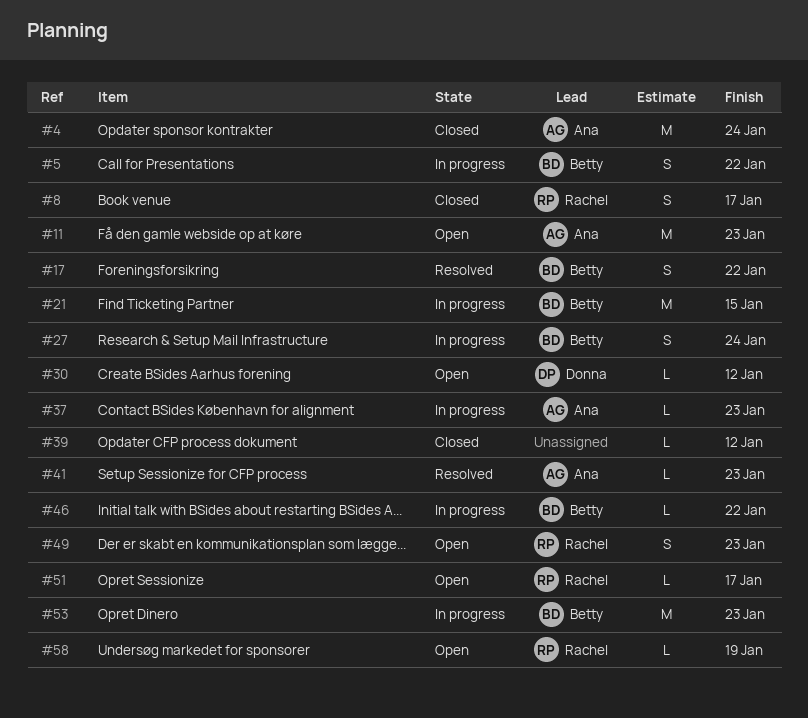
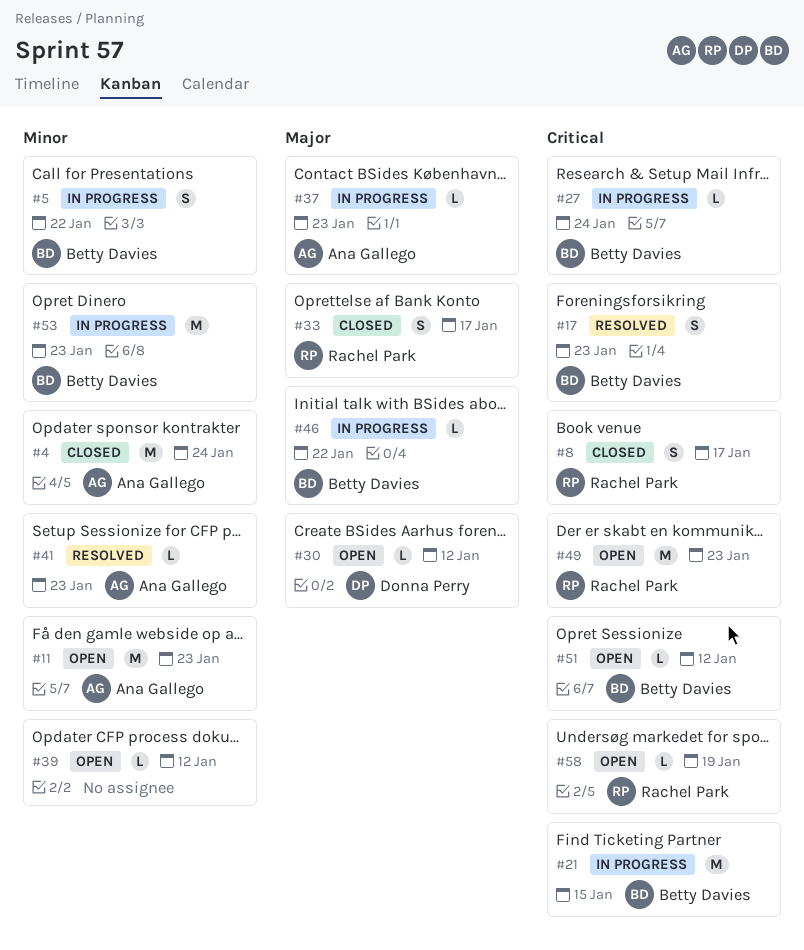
#17, due: Jan 22 -> Jan 23
#27, estimate: S -> L
#33: none -> present
#39, status: Closed -> Open
#49, estimate: S -> M
#51, owner: Rachel Park -> Betty Davies
#51, due: Jan 17 -> Jan 12

